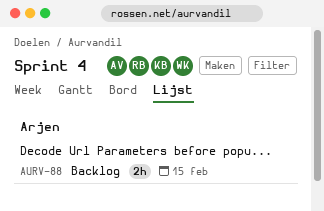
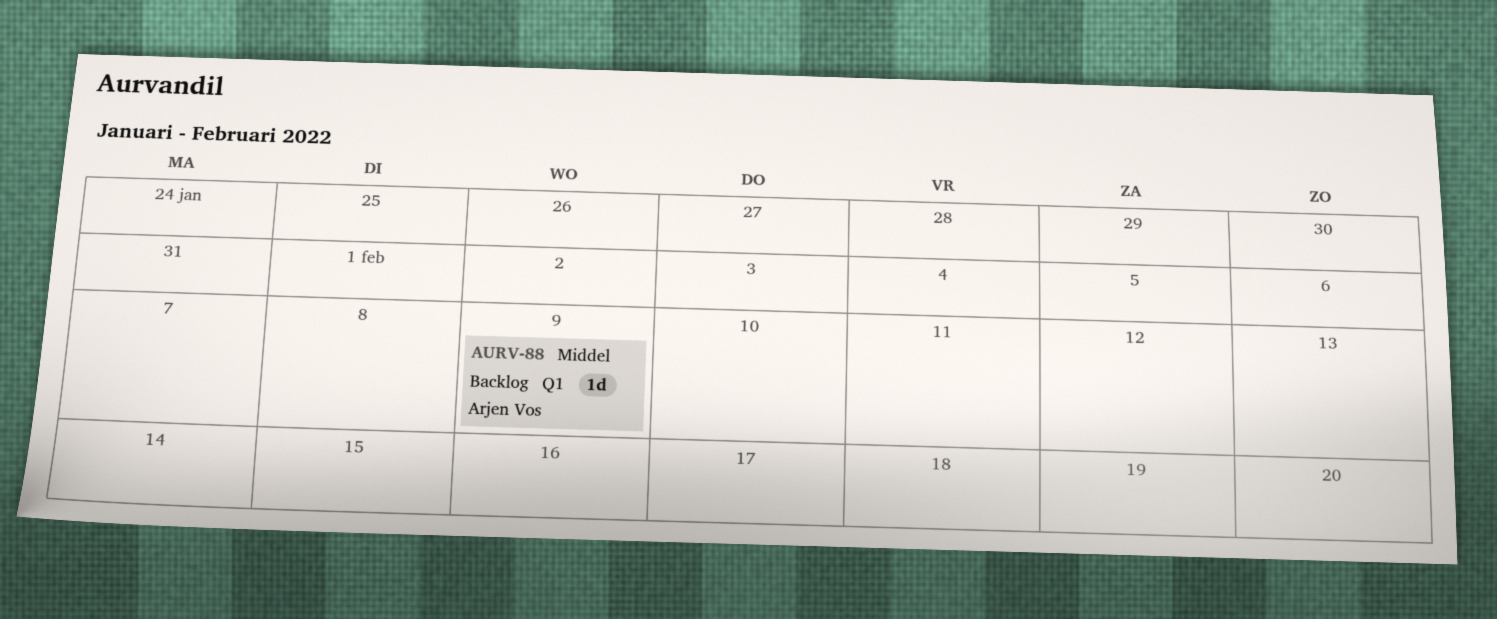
AURV-88, estimate: 2h -> 1d
AURV-88, due: Feb 15 -> Feb 9

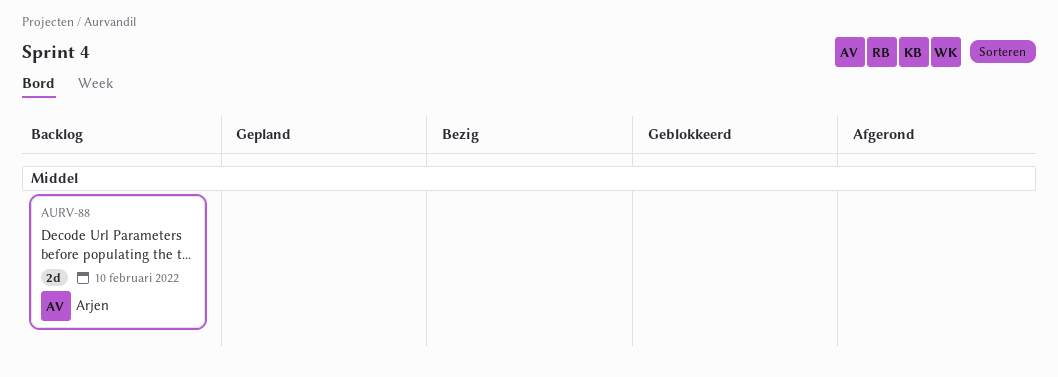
AURV-88, estimate: 1d -> 2d
AURV-88, due: Feb 9 -> Feb 10

